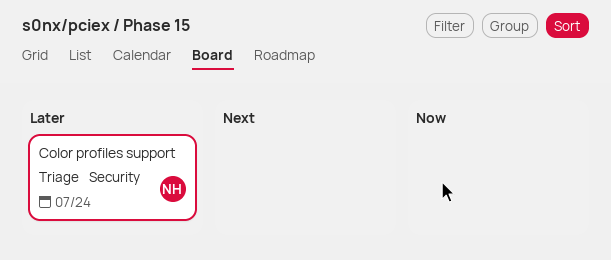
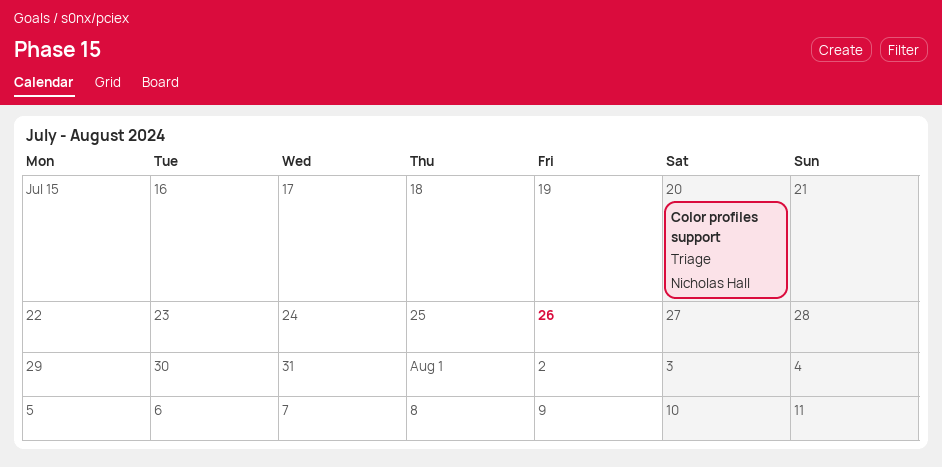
Color profiles support, due: Jul 24 -> Jul 20

